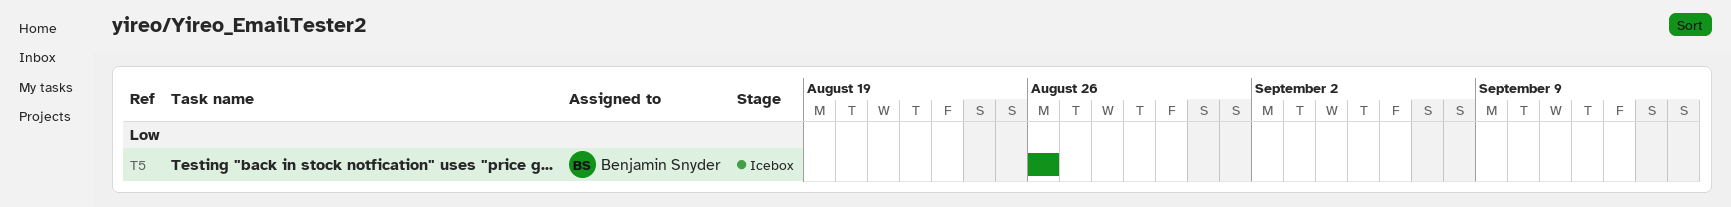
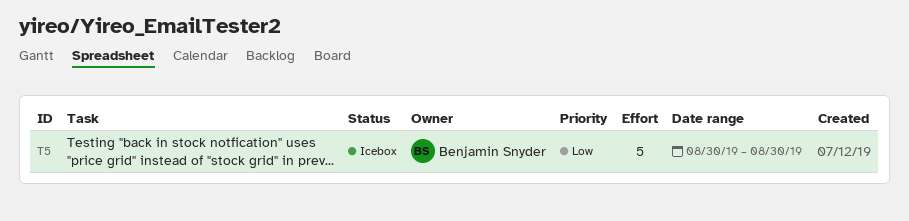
T5, start: Aug 26 -> Aug 30
T5, due: Aug 26 -> Aug 30

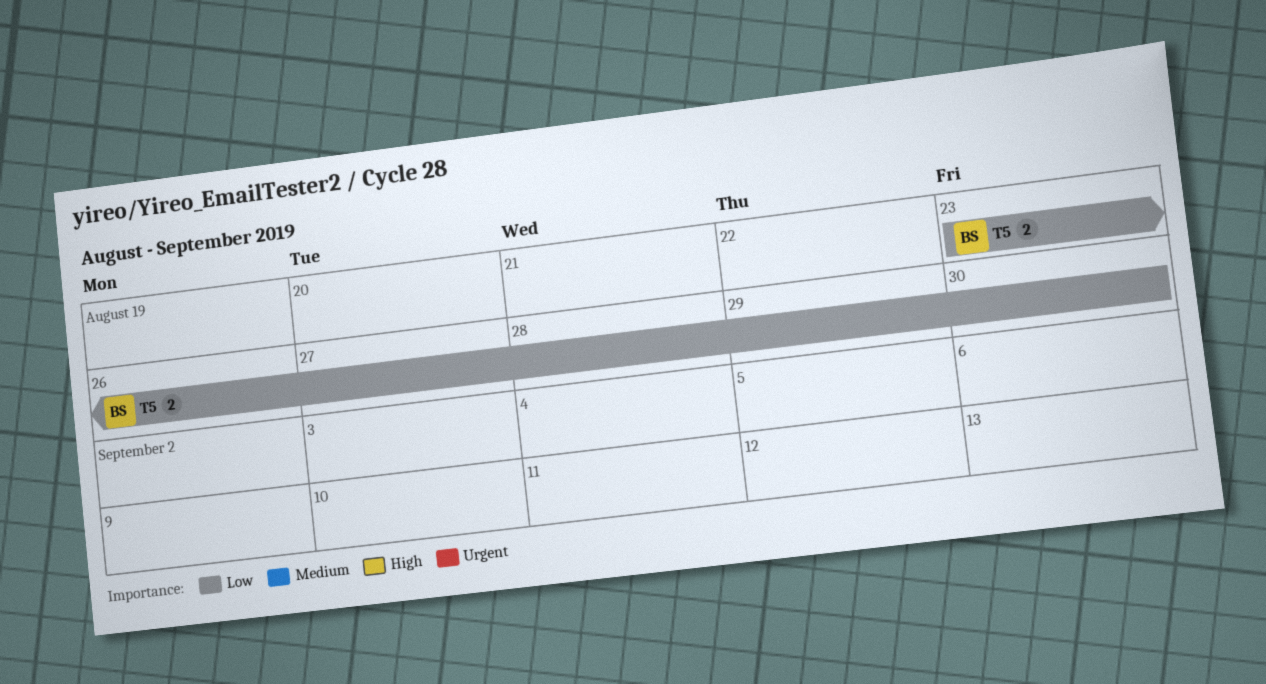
T5, estimate: 5 -> 2
T5, start: Aug 30 -> Aug 23

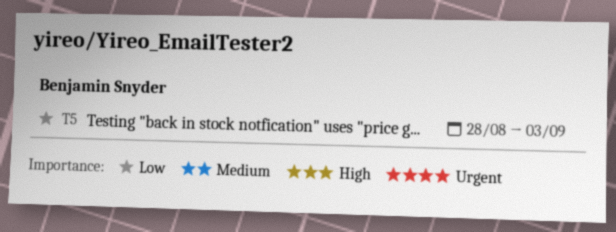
T5, start: Aug 23 -> Aug 28
T5, due: Aug 30 -> Sep 3

